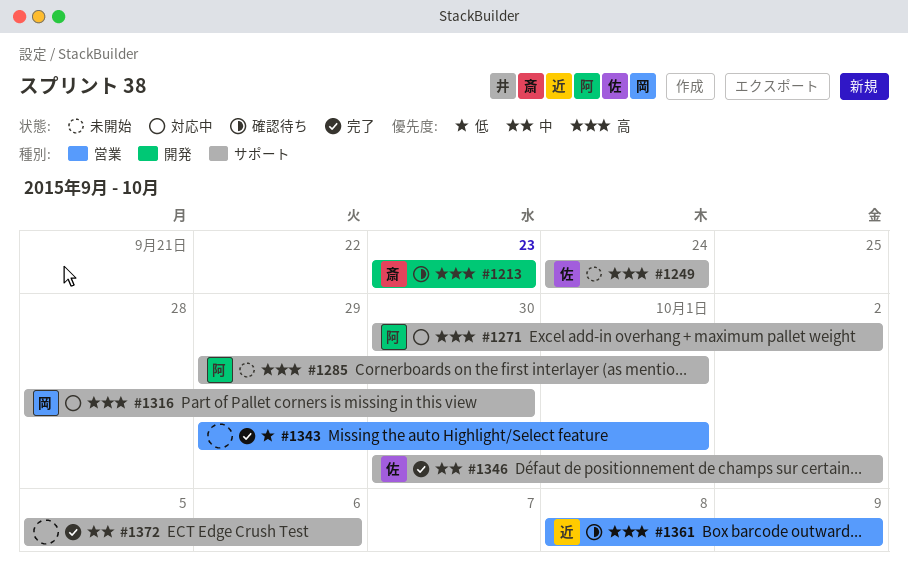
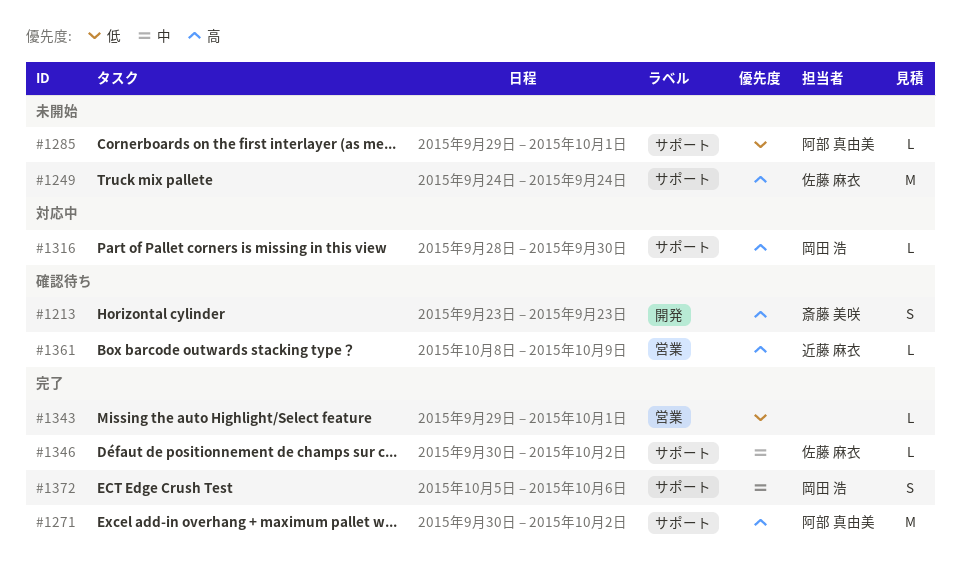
#1271, status: 対応中 -> 完了
#1285, priority: 高 -> 低
#1372, owner: none -> 岡田 浩

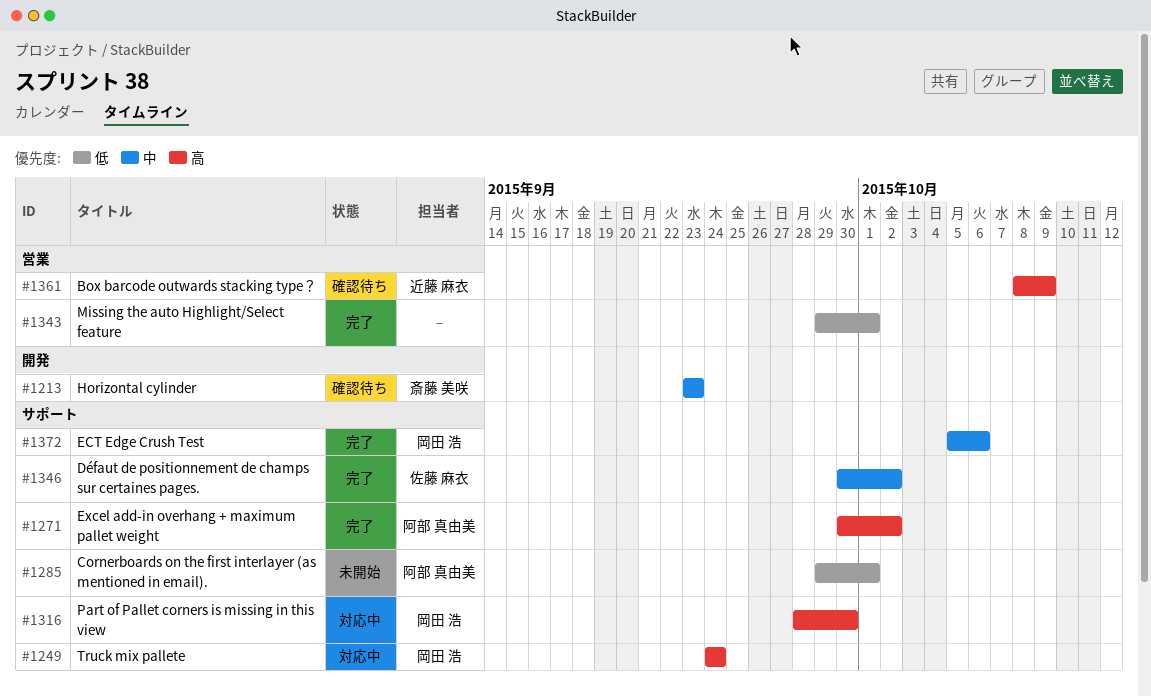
#1213, priority: 高 -> 中
#1249, status: 未開始 -> 対応中
#1249, owner: 佐藤 麻衣 -> 岡田 浩

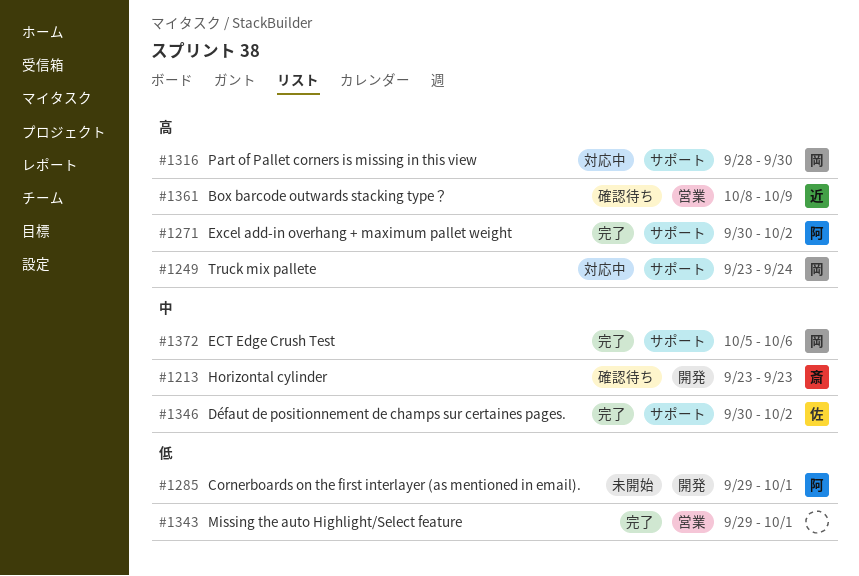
#1249, start: Sep 24 -> Sep 23
#1285, label: サポート -> 開発

